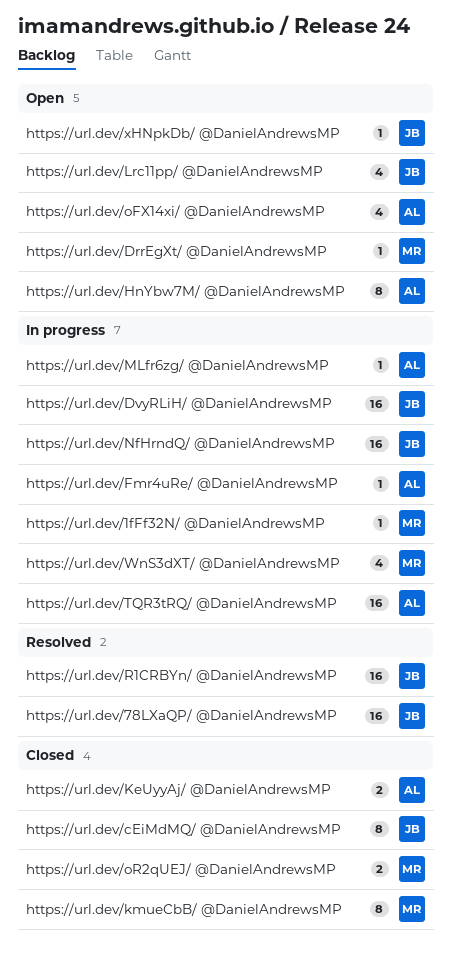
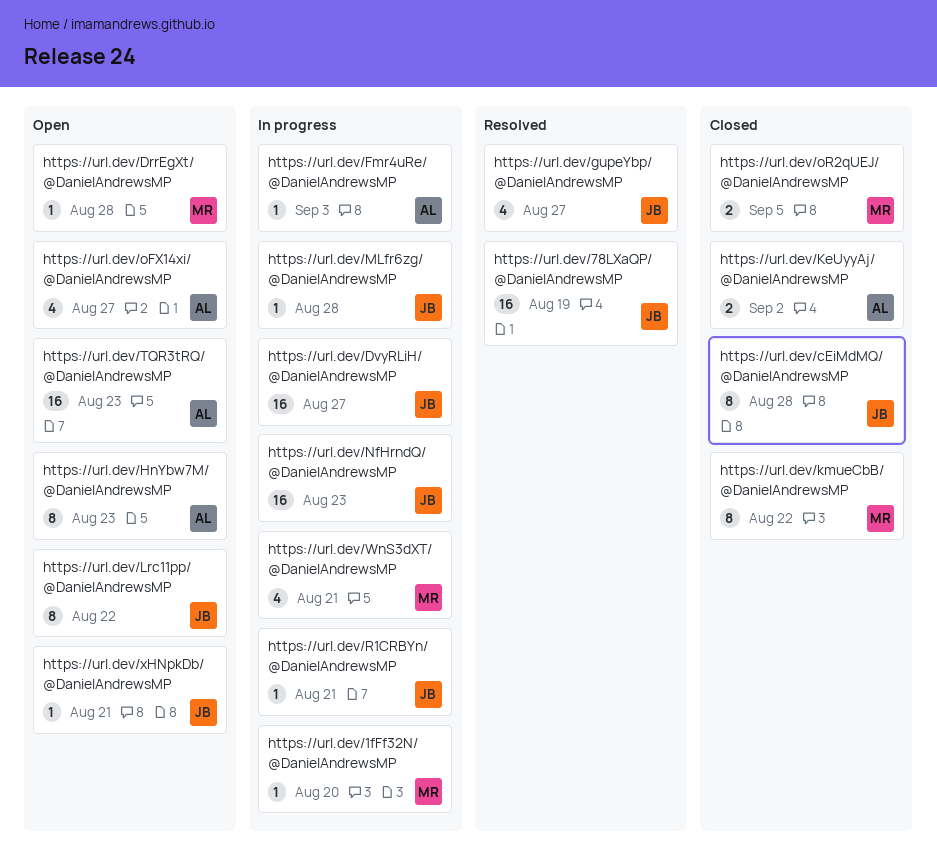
https://url.dev/gupeYbp/ @DanielAndrewsMP: none -> present
https://url.dev/Lrc11pp/ @DanielAndrewsMP, estimate: 4 -> 8
https://url.dev/MLfr6zg/ @DanielAndrewsMP, owner: AL -> JB
https://url.dev/R1CRBYn/ @DanielAndrewsMP, status: Resolved -> In progress
https://url.dev/R1CRBYn/ @DanielAndrewsMP, estimate: 16 -> 1
https://url.dev/TQR3tRQ/ @DanielAndrewsMP, status: In progress -> Open

